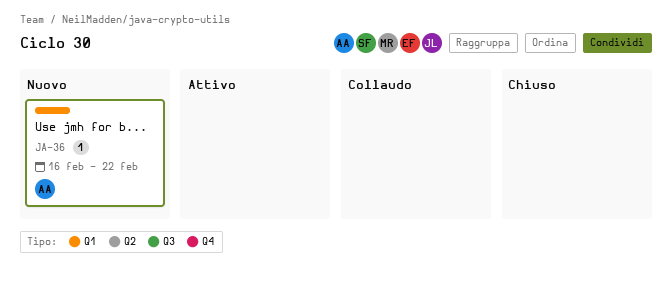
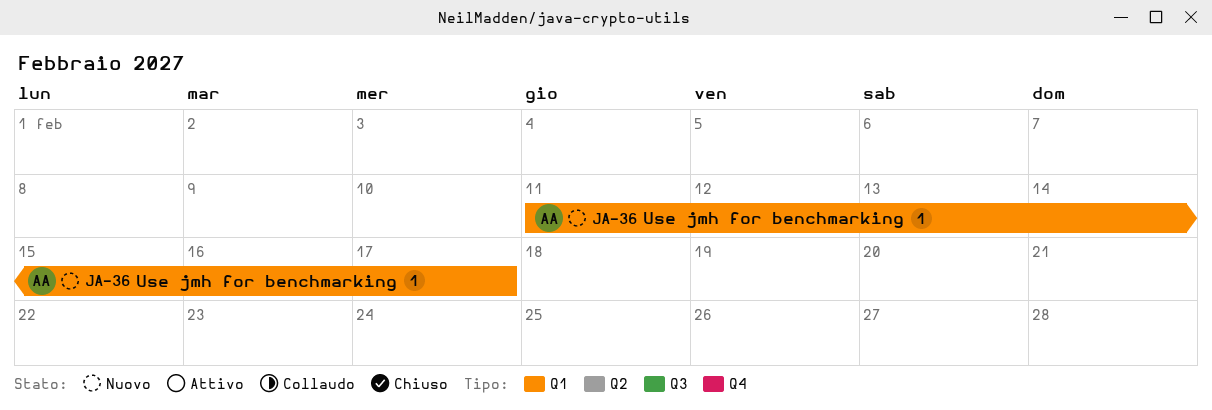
JA-36, start: Feb 16 -> Feb 11
JA-36, due: Feb 22 -> Feb 17

